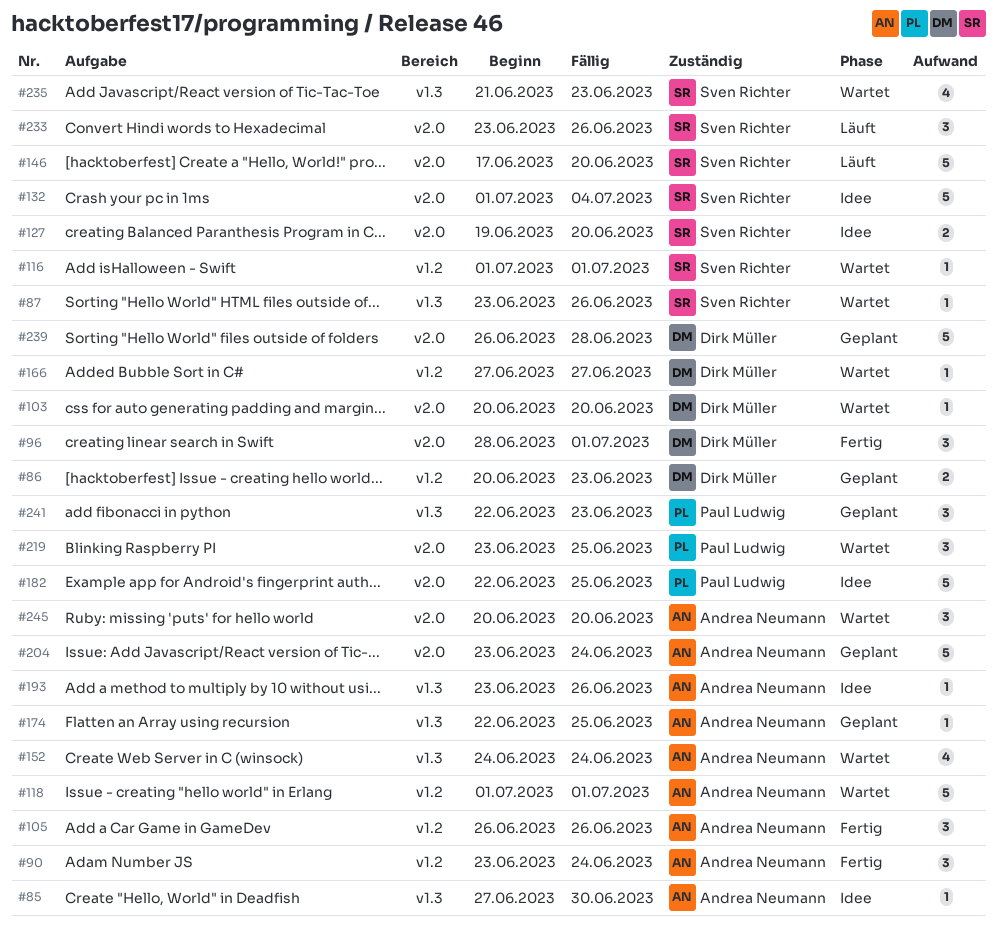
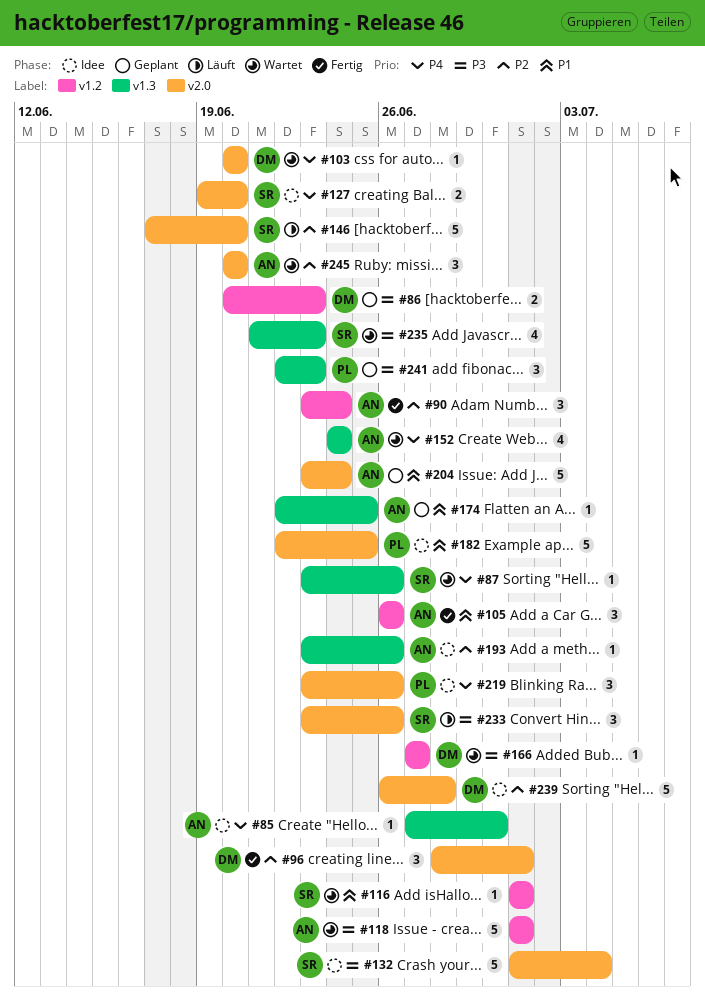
#219, status: Wartet -> Idee
#219, due: Jun 25 -> Jun 26
#239, status: Geplant -> Idee

